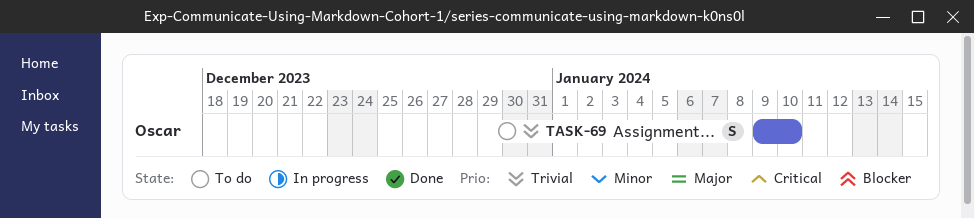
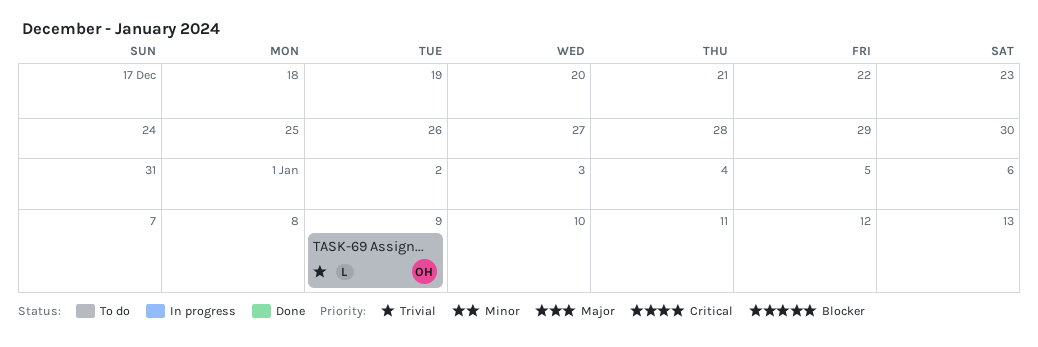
TASK-69, estimate: S -> L
TASK-69, due: Jan 10 -> Jan 9

